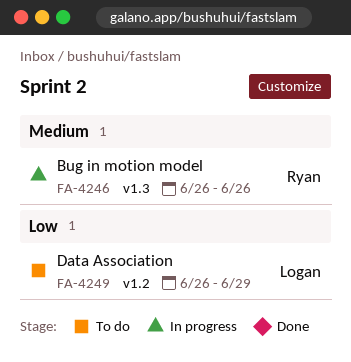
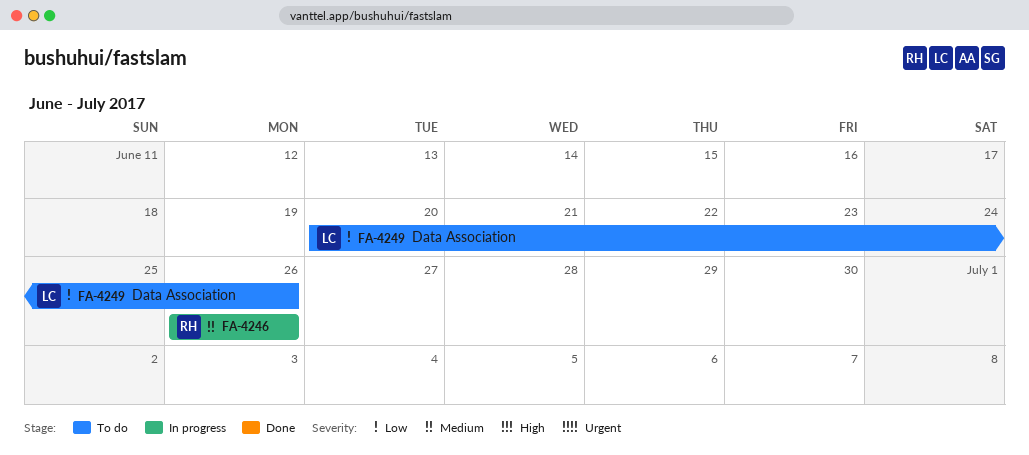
FA-4249, start: Jun 26 -> Jun 20
FA-4249, due: Jun 29 -> Jun 26

